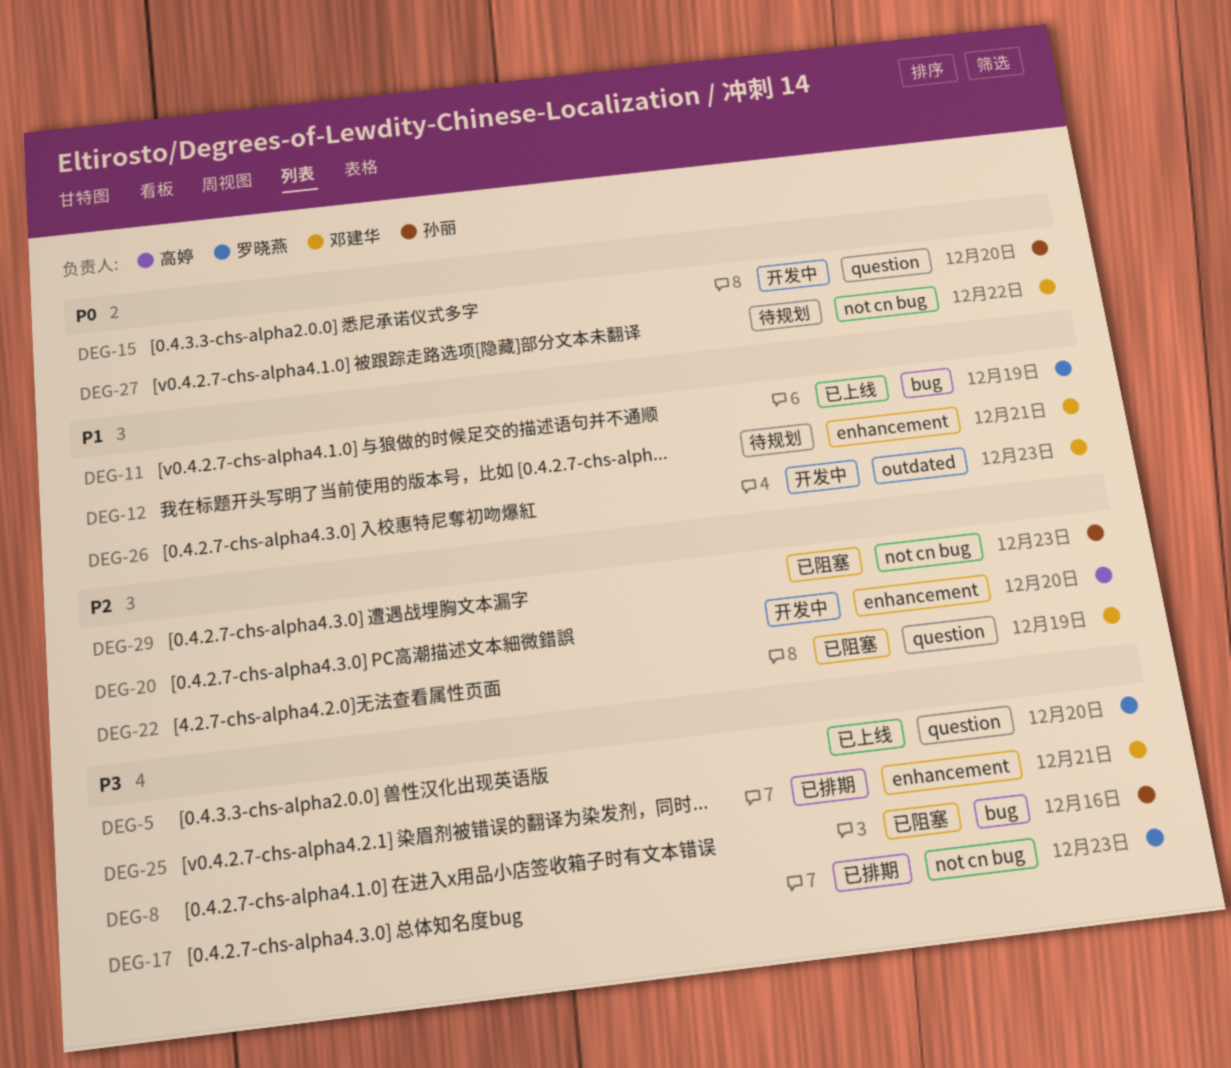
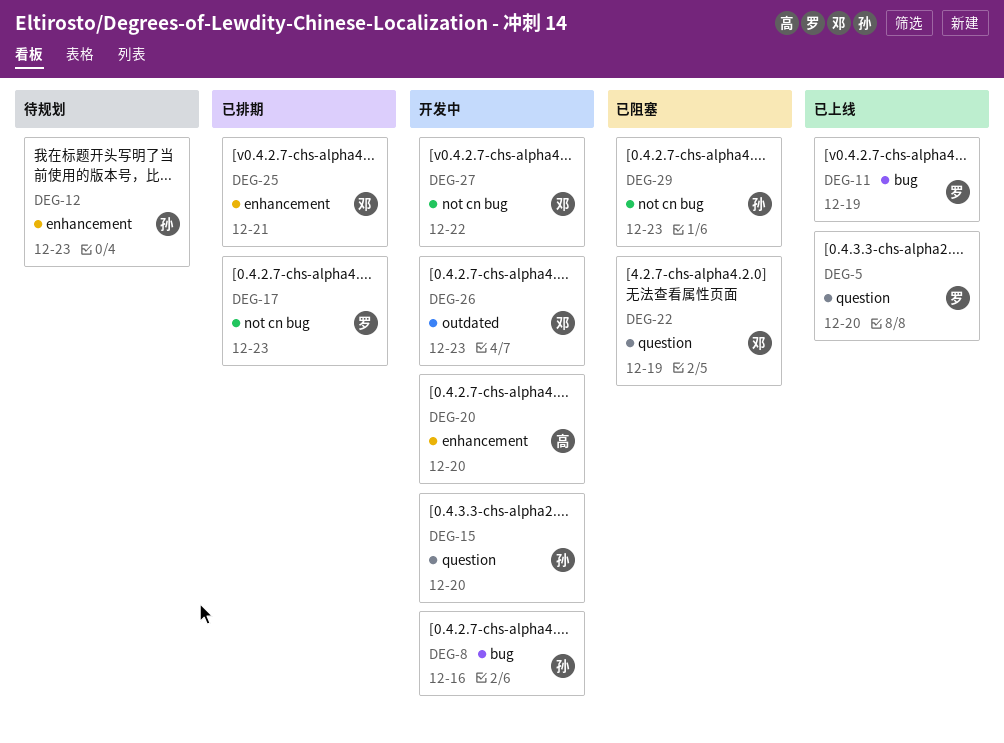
DEG-8, status: 已阻塞 -> 开发中
DEG-12, owner: 邓建华 -> 孙丽
DEG-12, due: Dec 21 -> Dec 23
DEG-27, status: 待规划 -> 开发中

